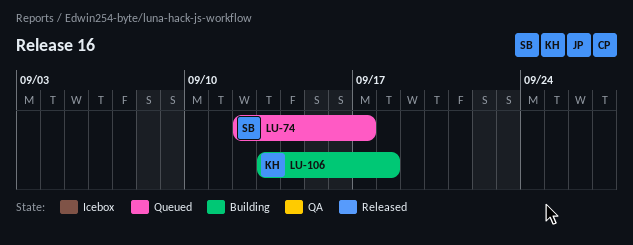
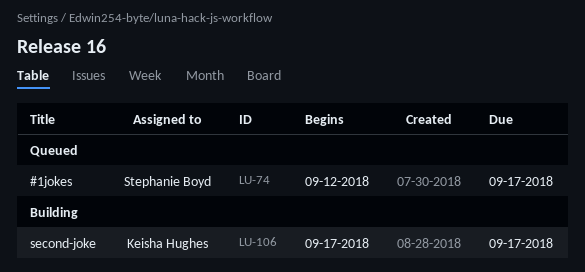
LU-106, start: Sep 13 -> Sep 17
LU-106, due: Sep 18 -> Sep 17

